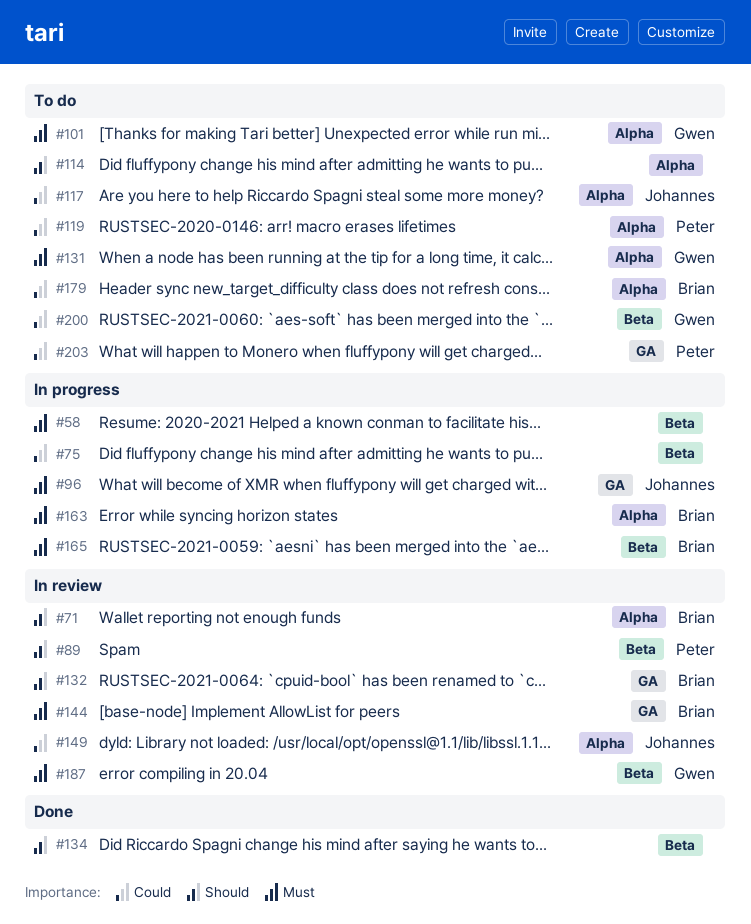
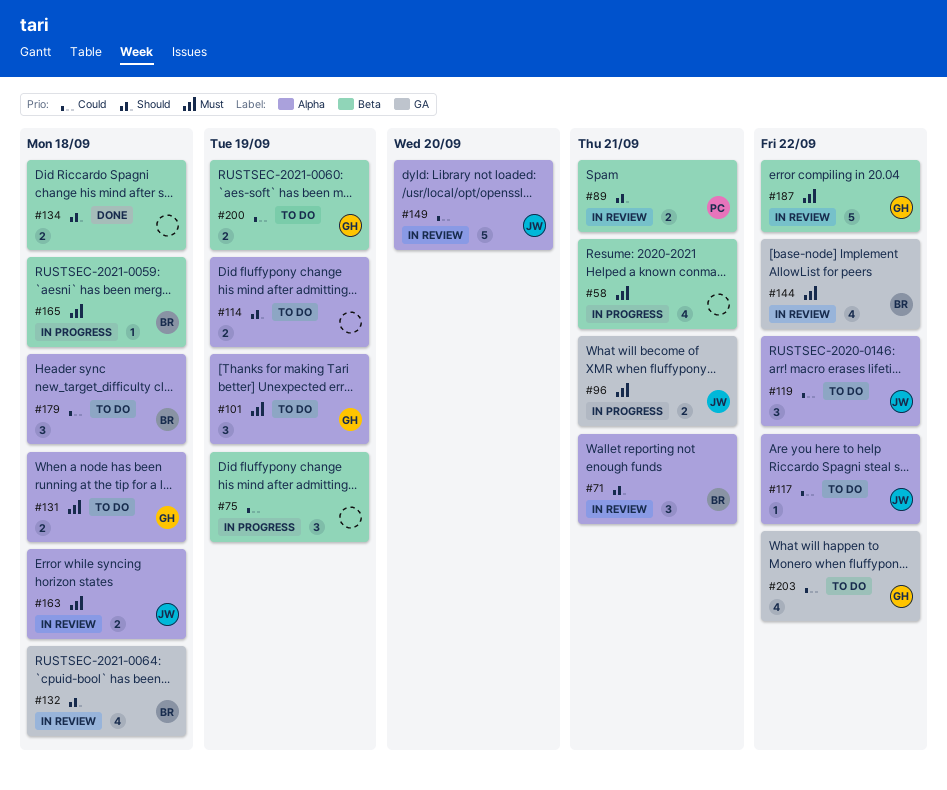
#119, owner: Peter -> Johannes
#163, status: In progress -> In review
#163, owner: Brian -> Johannes
#203, owner: Peter -> Gwen

